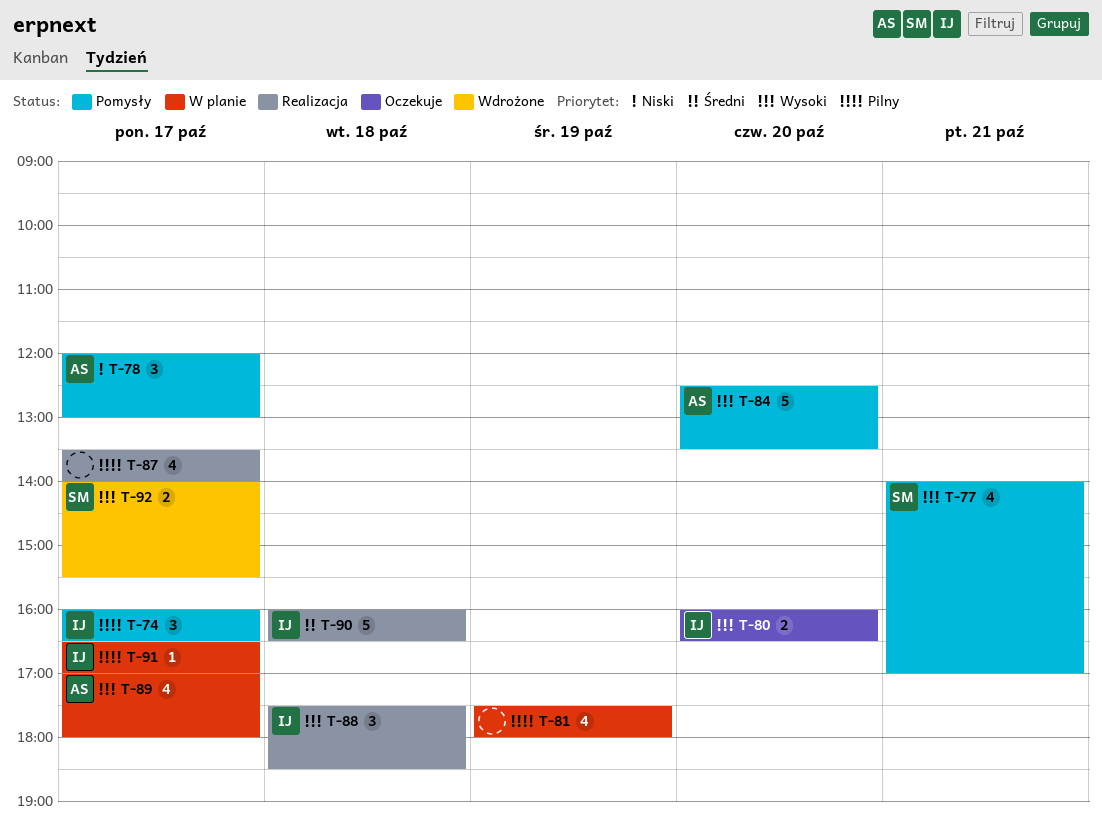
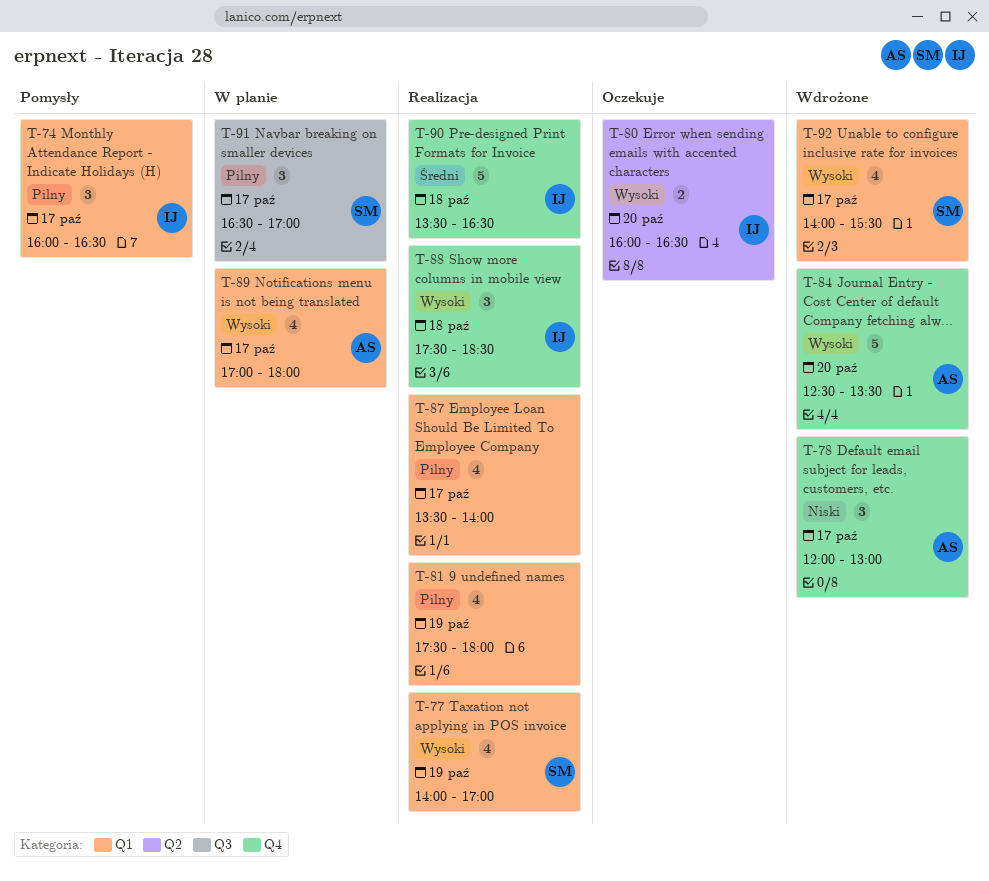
T-77, status: Pomysły -> Realizacja
T-77, day: Oct 21 -> Oct 19
T-78, status: Pomysły -> Wdrożone
T-81, status: W planie -> Realizacja
T-84, status: Pomysły -> Wdrożone
T-90, begins: 16:00 -> 13:30
T-91, owner: IJ -> SM
T-91, estimate: 1 -> 3
T-92, estimate: 2 -> 4

